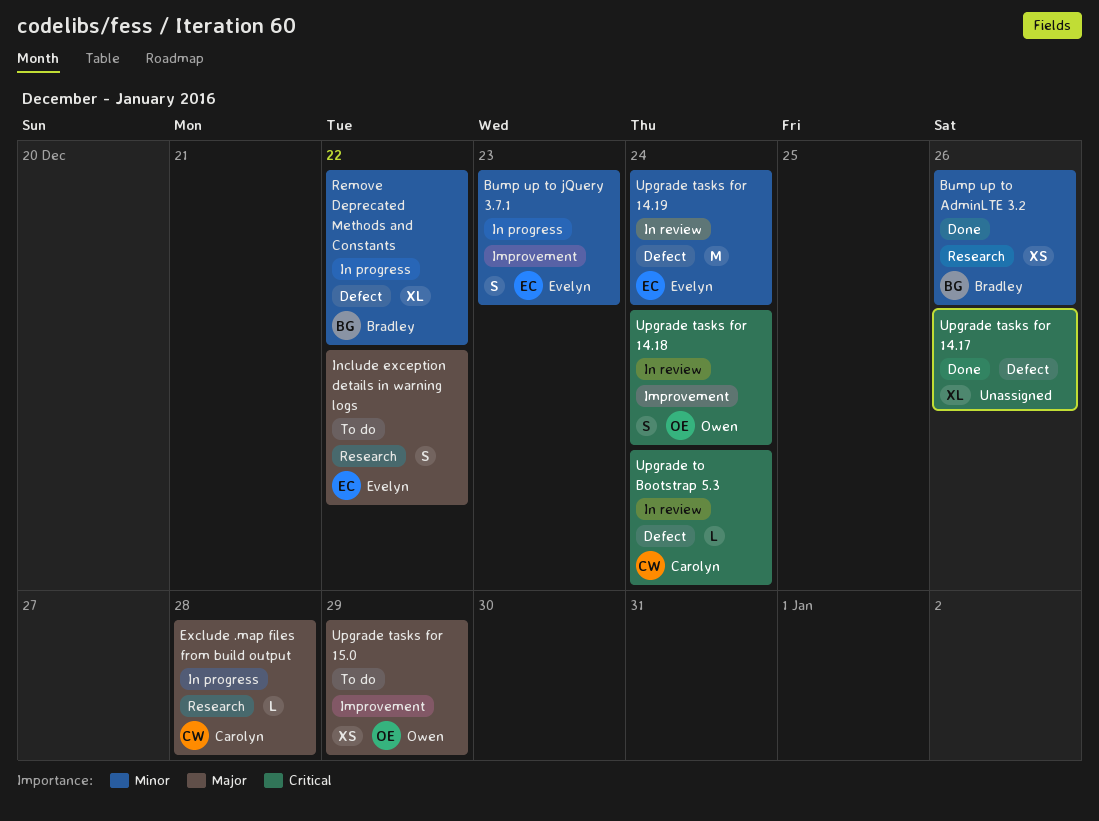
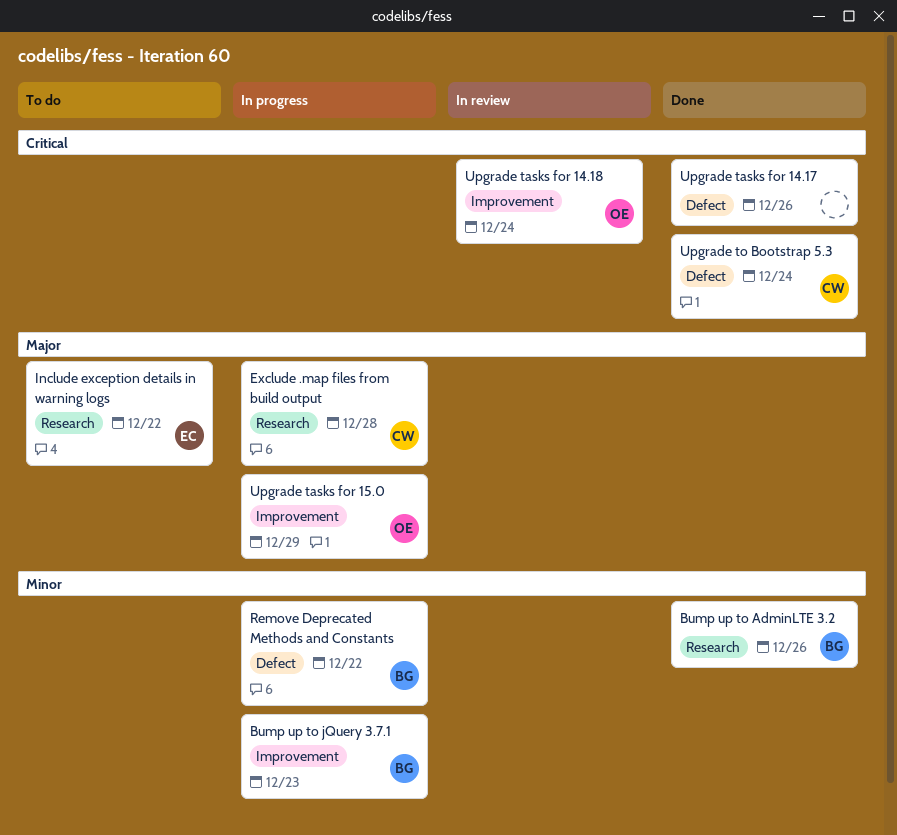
Bump up to jQuery 3.7.1, owner: Evelyn -> Bradley
Upgrade tasks for 14.19: present -> none
Upgrade tasks for 15.0, status: To do -> In progress
Upgrade to Bootstrap 5.3, status: In review -> Done

